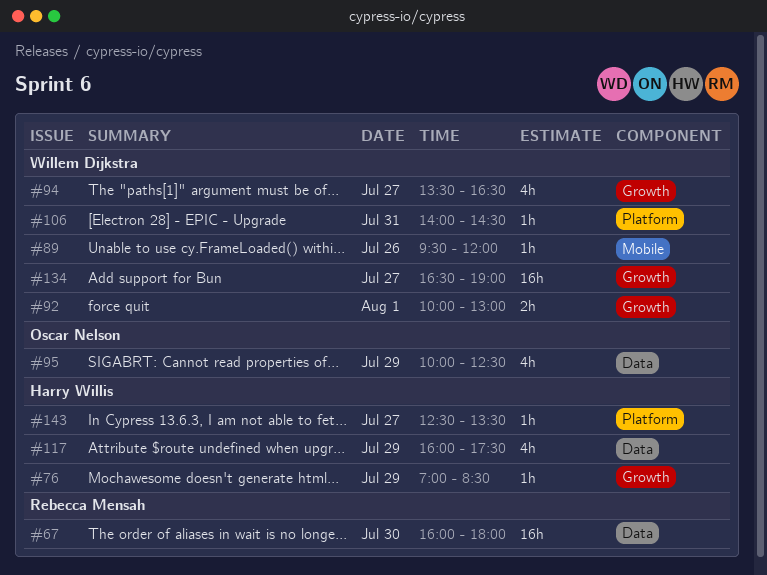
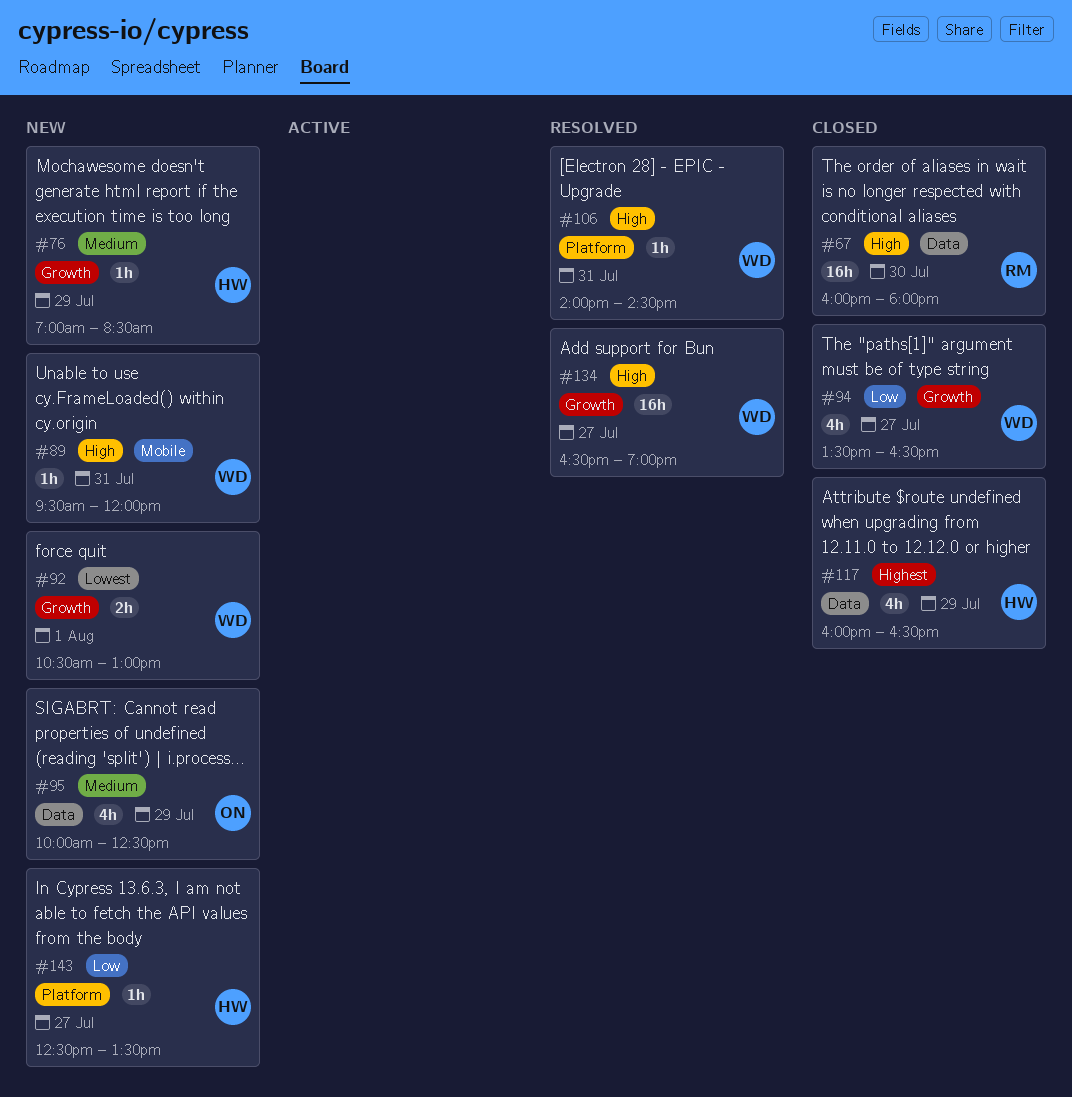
#89, day: Jul 26 -> Jul 31
#92, begins: 10:00 -> 10:30
#117, ends: 17:30 -> 16:30

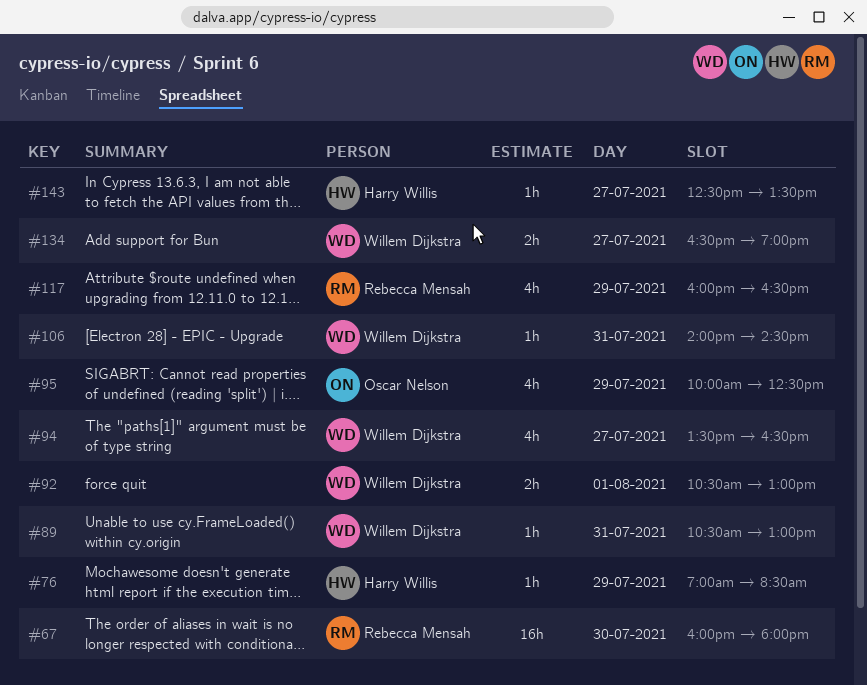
#89, begins: 09:30 -> 10:30
#89, ends: 12:00 -> 13:00
#117, owner: Harry Willis -> Rebecca Mensah
#134, estimate: 16h -> 2h

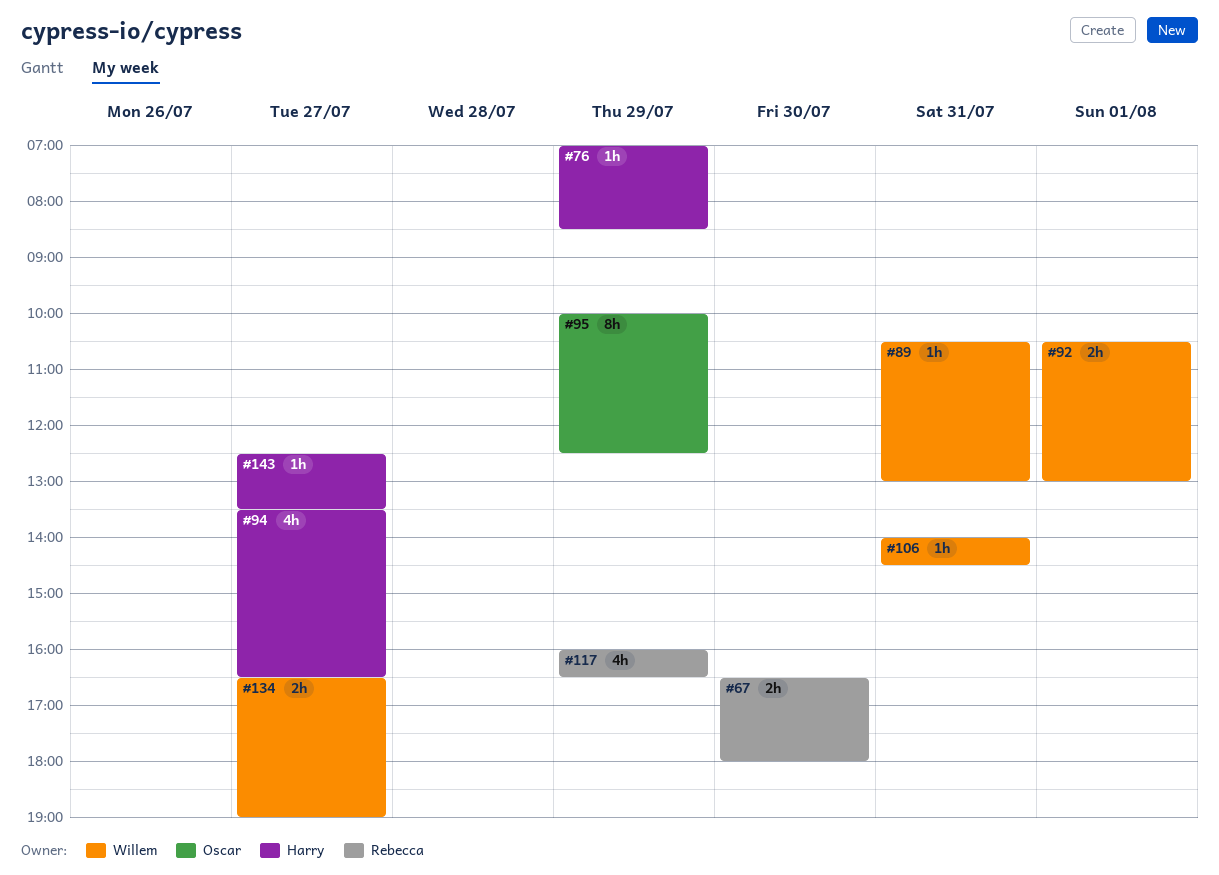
#67, estimate: 16h -> 2h
#67, begins: 16:00 -> 16:30
#94, owner: Willem Dijkstra -> Harry Willis
#95, estimate: 4h -> 8h

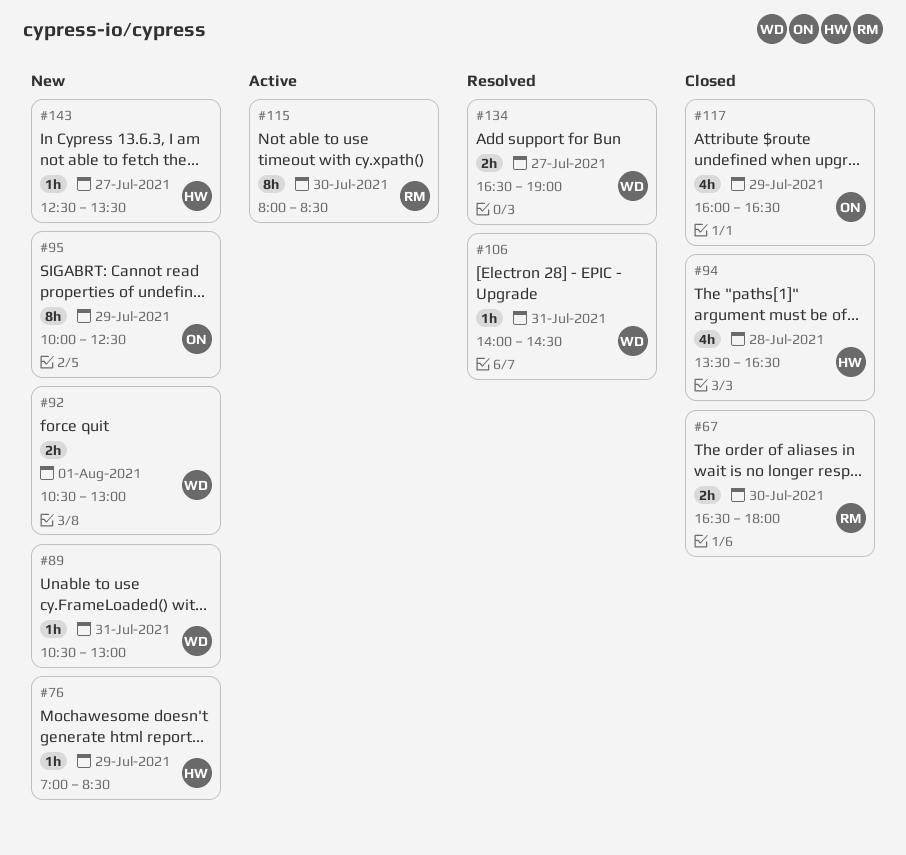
#94, day: Jul 27 -> Jul 28
#115: none -> present
#117, owner: Rebecca -> Oscar

